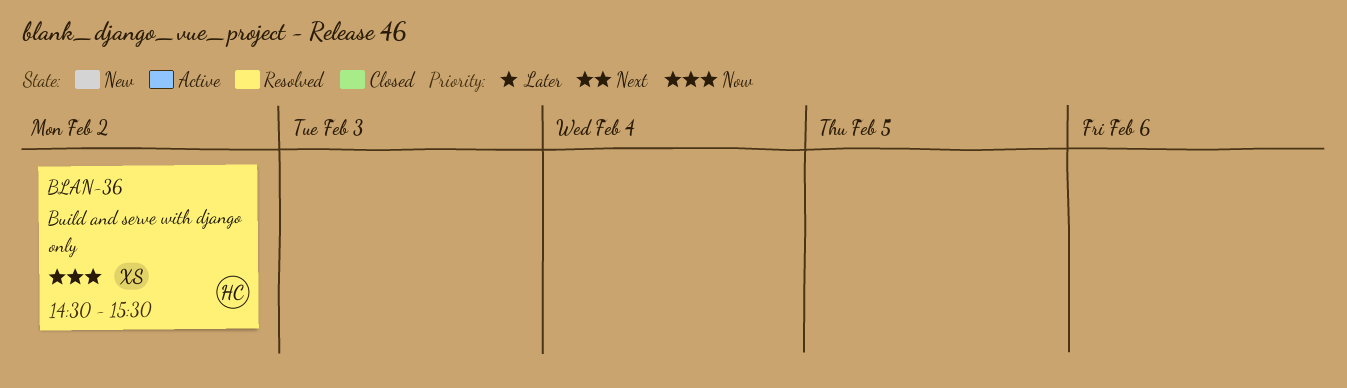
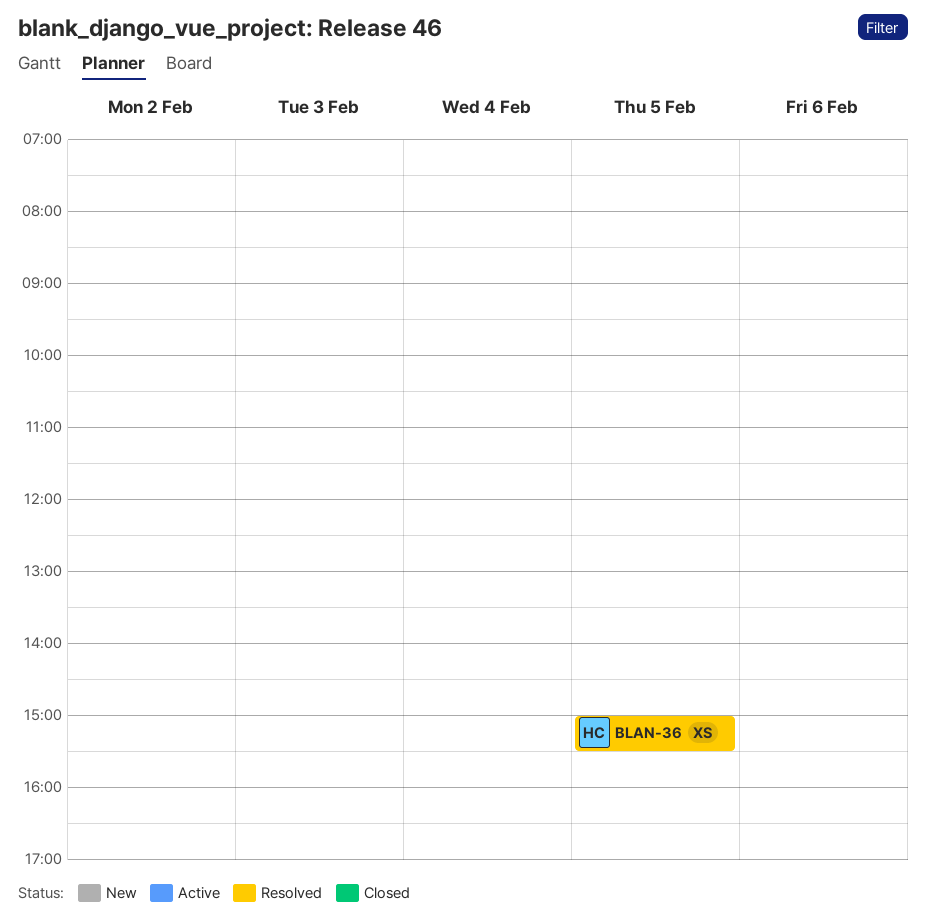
BLAN-36, day: Feb 2 -> Feb 5
BLAN-36, begins: 14:30 -> 15:00

